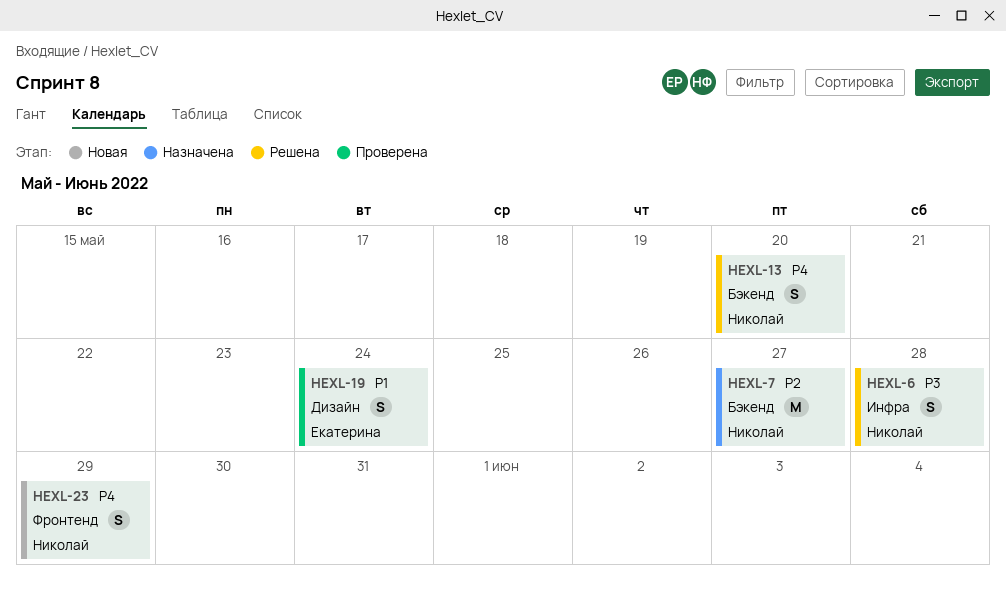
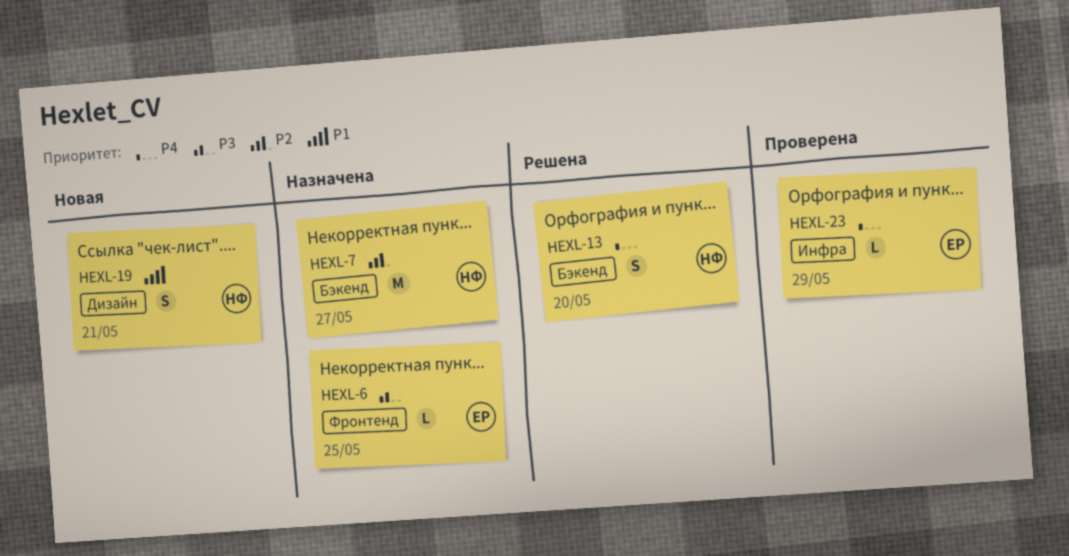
HEXL-6, status: Решена -> Назначена
HEXL-6, owner: Николай -> Екатерина
HEXL-6, label: Инфра -> Фронтенд
HEXL-6, estimate: S -> L
HEXL-6, due: May 28 -> May 25
HEXL-19, status: Проверена -> Новая
HEXL-19, owner: Екатерина -> Николай
HEXL-19, due: May 24 -> May 21
HEXL-23, status: Новая -> Проверена
HEXL-23, owner: Николай -> Екатерина
HEXL-23, label: Фронтенд -> Инфра
HEXL-23, estimate: S -> L

